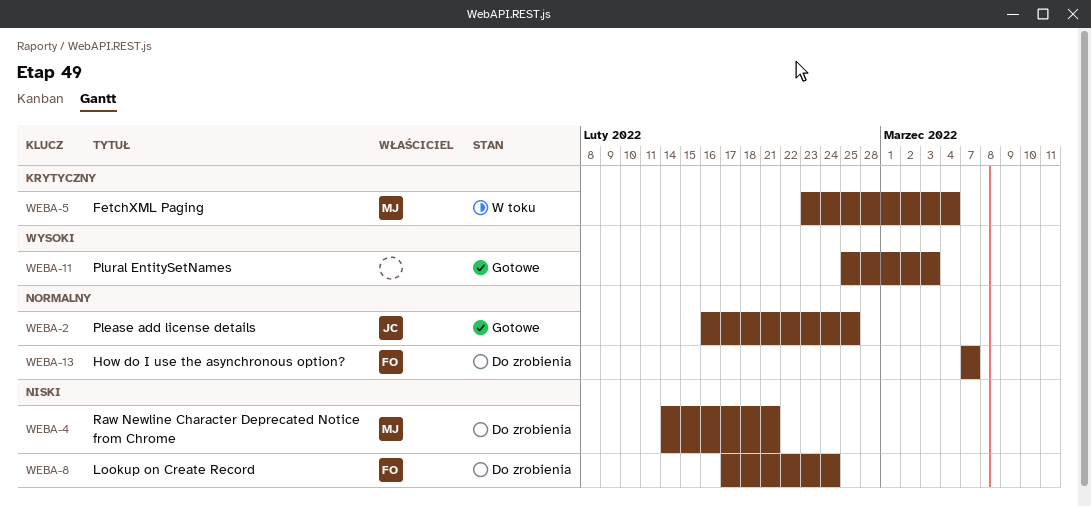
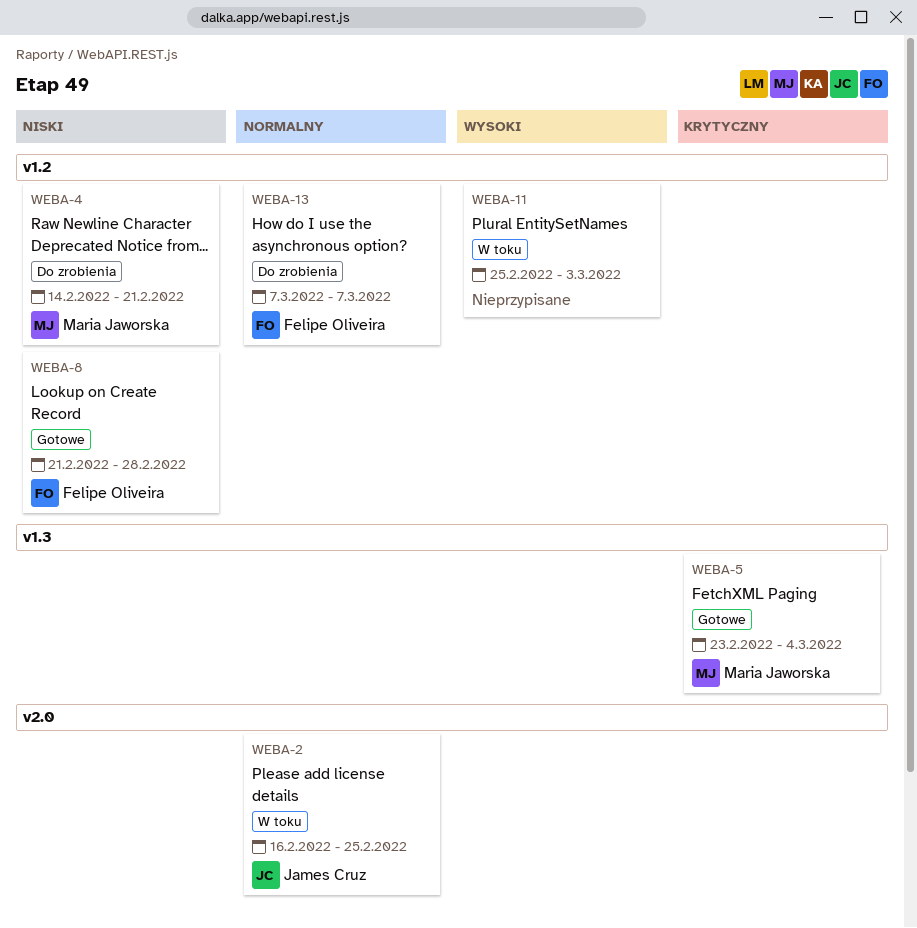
WEBA-2, status: Gotowe -> W toku
WEBA-5, status: W toku -> Gotowe
WEBA-8, status: Do zrobienia -> Gotowe
WEBA-8, start: Feb 17 -> Feb 21
WEBA-8, due: Feb 24 -> Feb 28
WEBA-11, status: Gotowe -> W toku

